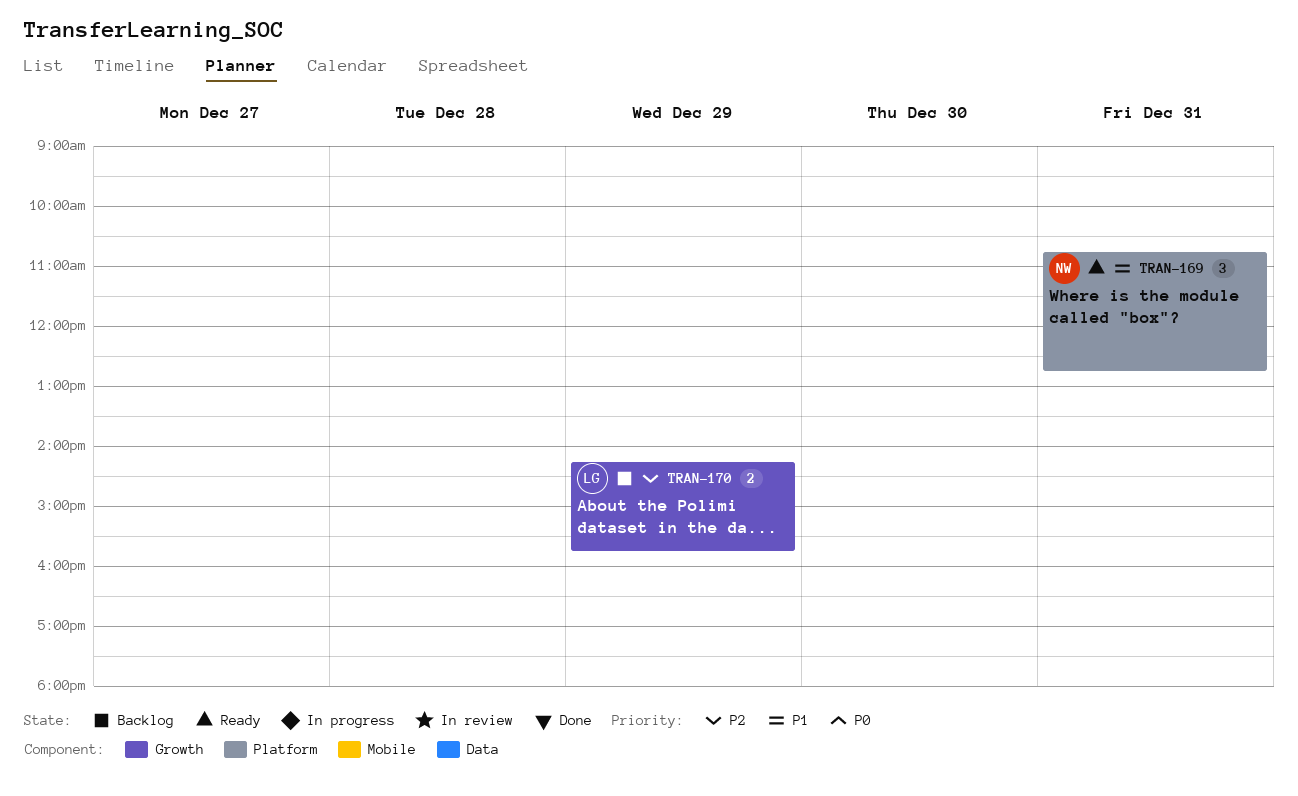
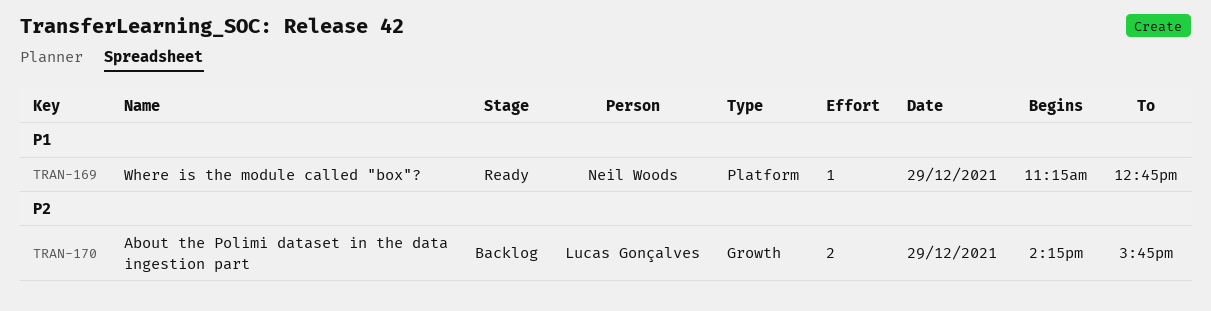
TRAN-169, estimate: 3 -> 1
TRAN-169, day: Dec 31 -> Dec 29
TRAN-169, begins: 10:45 -> 11:15

